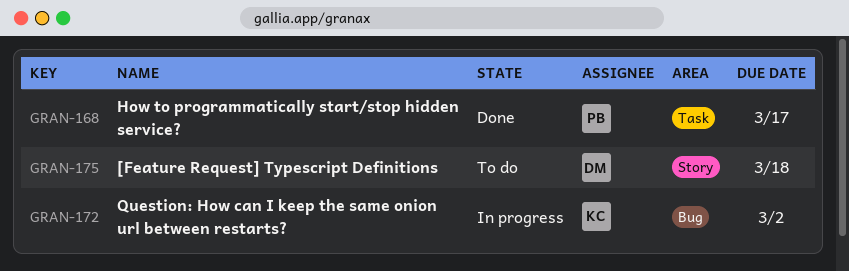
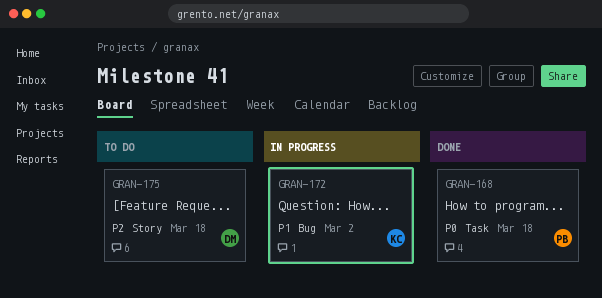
GRAN-168, due: Mar 17 -> Mar 18

